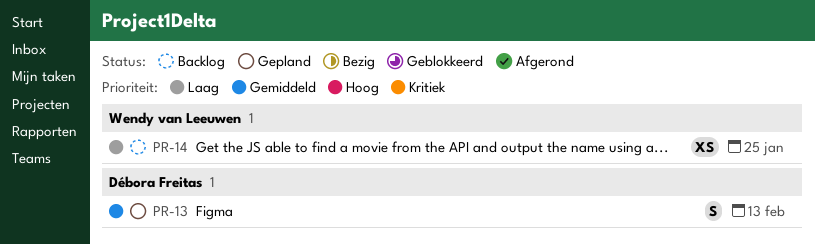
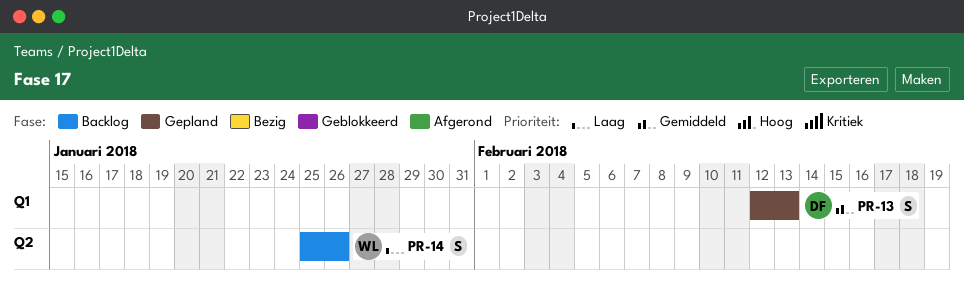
PR-14, estimate: XS -> S
PR-14, due: Jan 25 -> Jan 26

